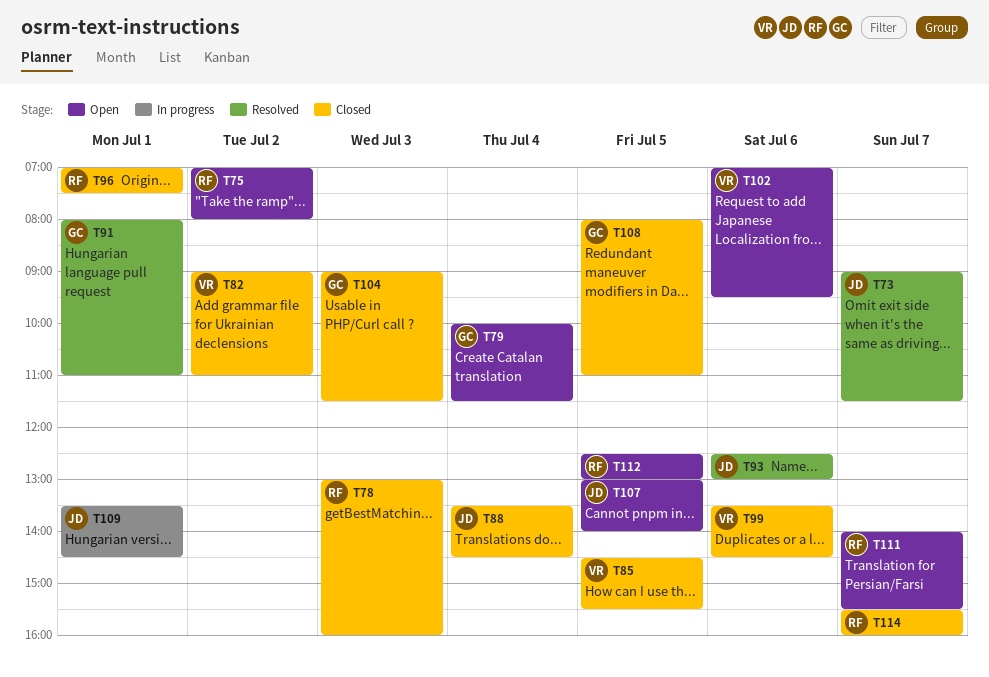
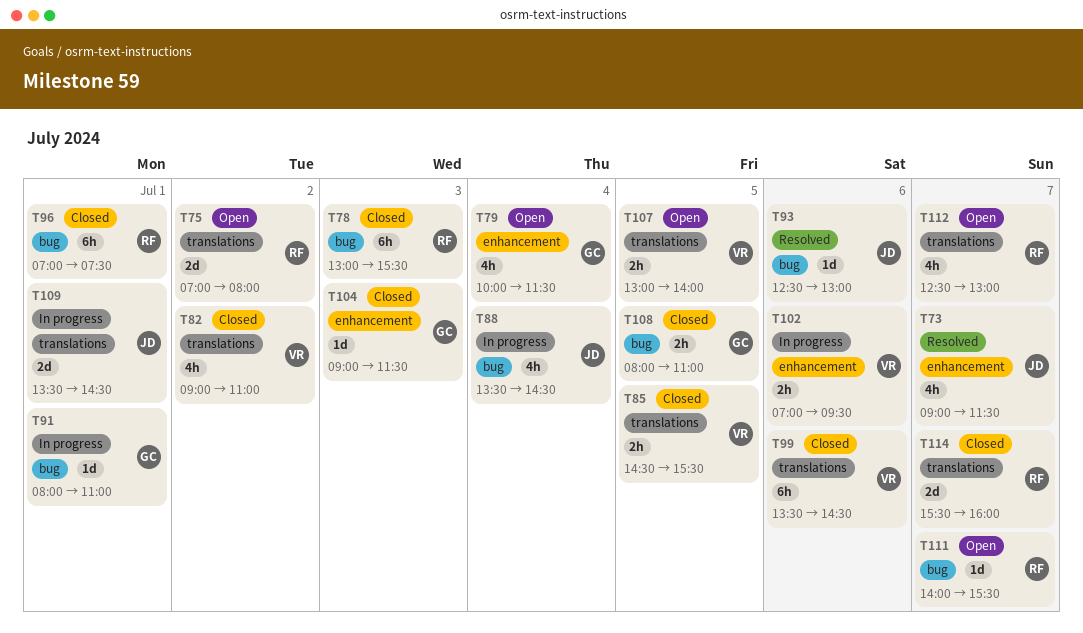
T78, ends: 16:00 -> 15:30
T88, status: Closed -> In progress
T91, status: Resolved -> In progress
T102, status: Open -> In progress
T107, owner: JD -> VR
T112, day: Jul 5 -> Jul 7

